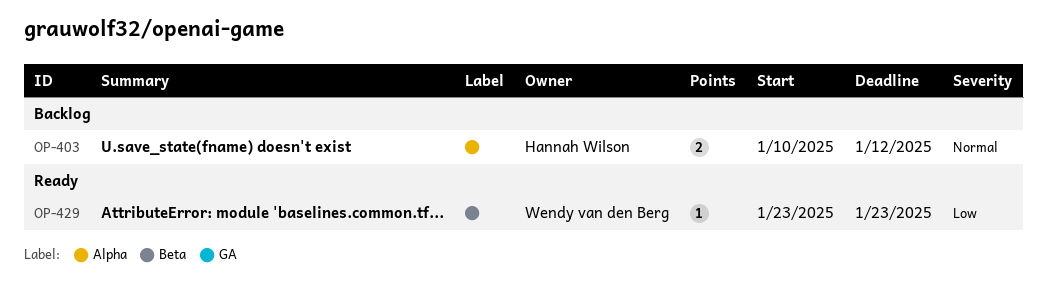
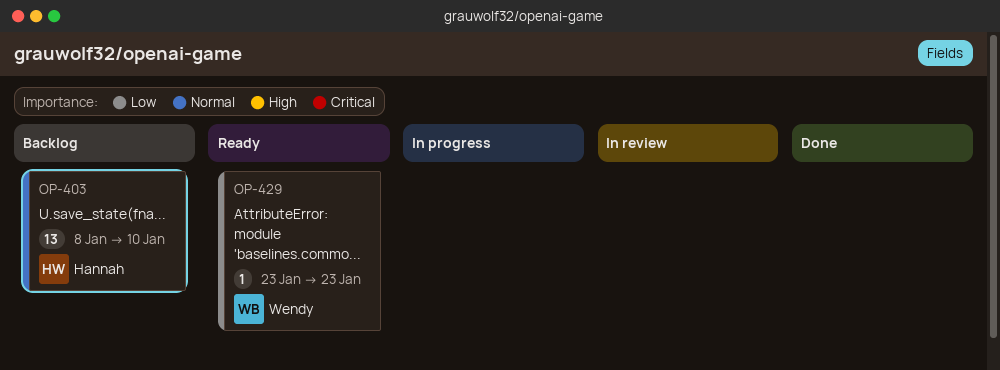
OP-403, estimate: 2 -> 13
OP-403, start: Jan 10 -> Jan 8
OP-403, due: Jan 12 -> Jan 10

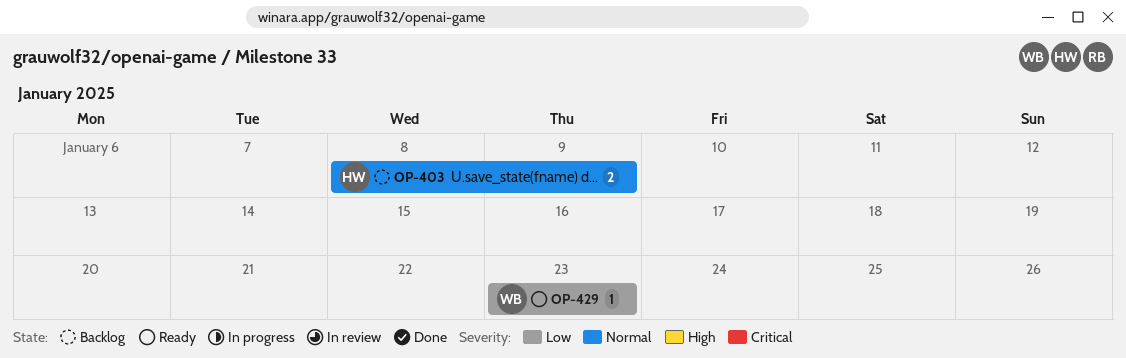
OP-403, estimate: 13 -> 2
OP-403, due: Jan 10 -> Jan 9

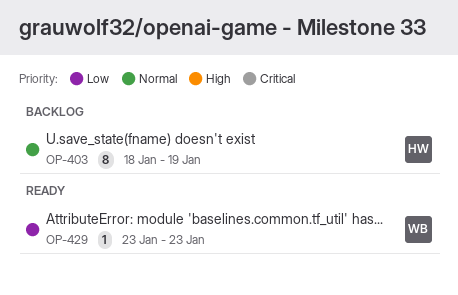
OP-403, estimate: 2 -> 8
OP-403, start: Jan 8 -> Jan 18
OP-403, due: Jan 9 -> Jan 19

